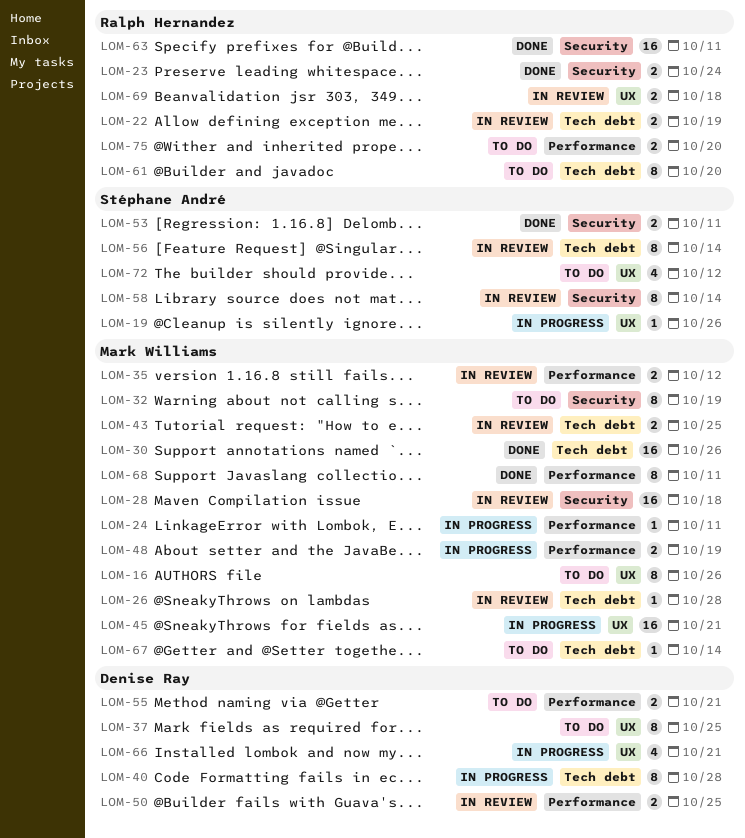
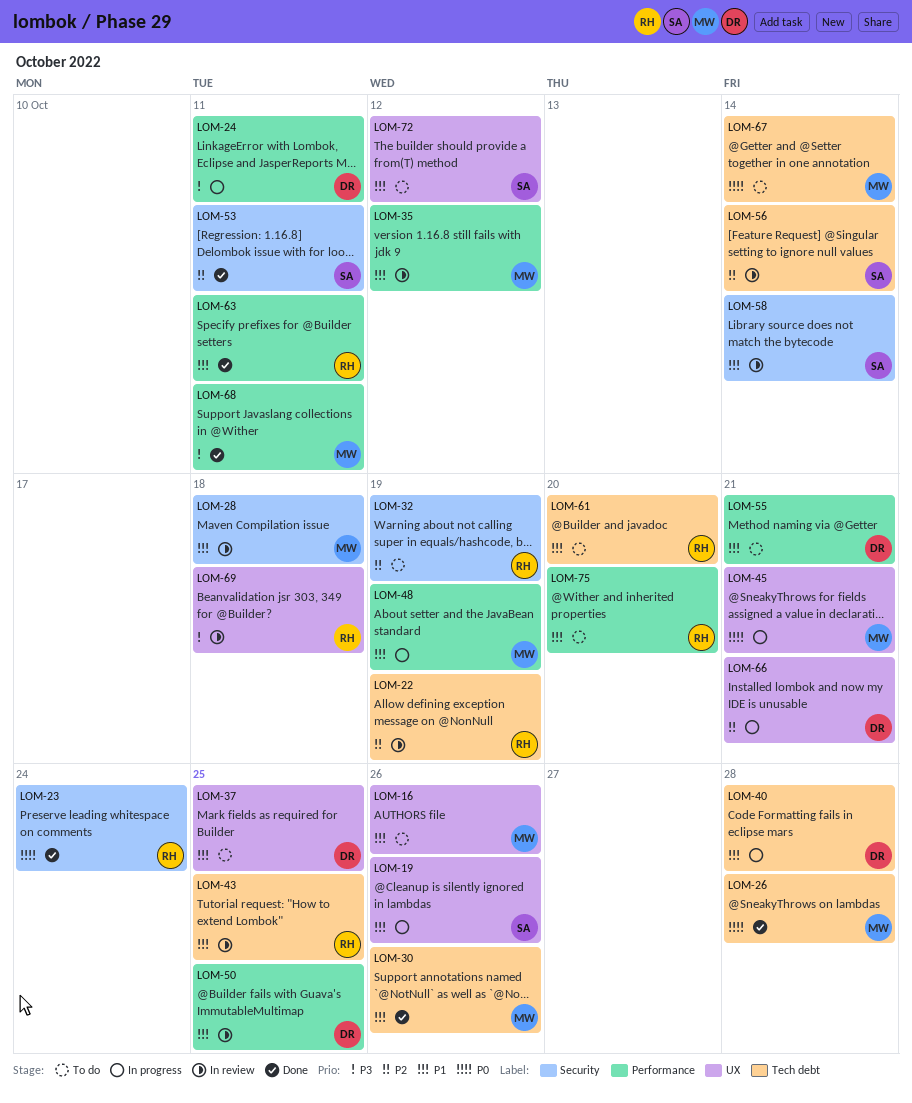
LOM-24, owner: Mark Williams -> Denise Ray
LOM-26, status: In review -> Done
LOM-32, owner: Mark Williams -> Ralph Hernandez
LOM-43, owner: Mark Williams -> Ralph Hernandez
LOM-63, label: Security -> Performance

